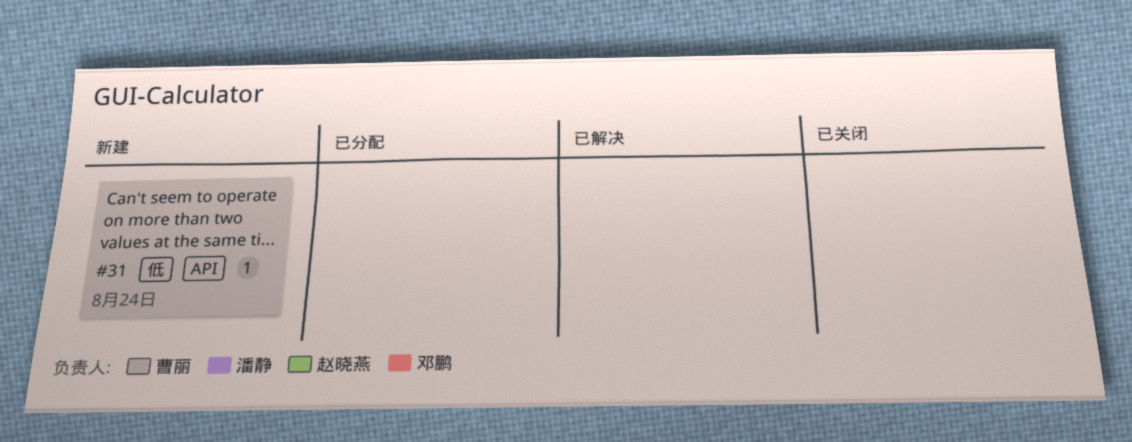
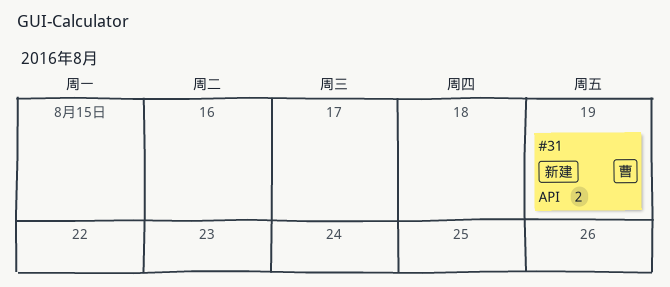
#31, estimate: 1 -> 2
#31, due: Aug 24 -> Aug 19

